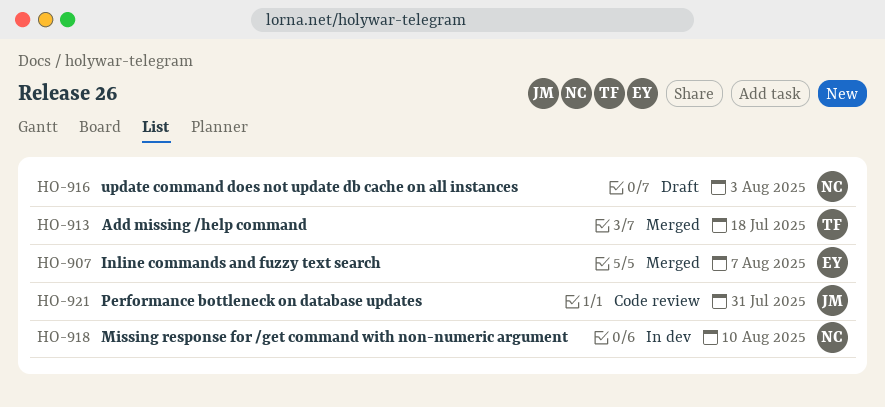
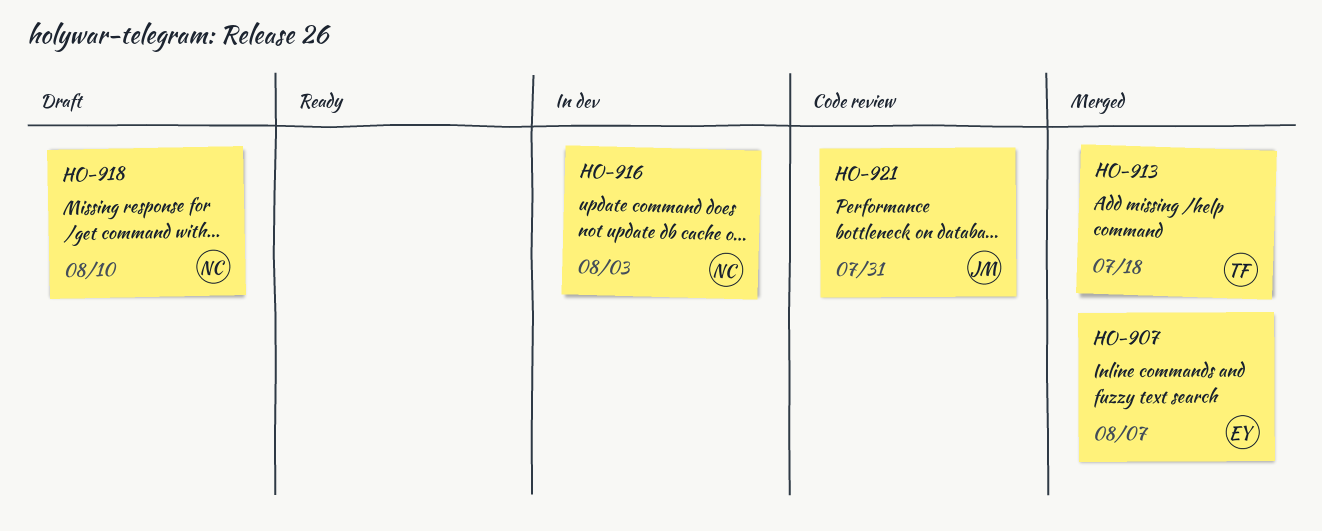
HO-916, status: Draft -> In dev
HO-918, status: In dev -> Draft

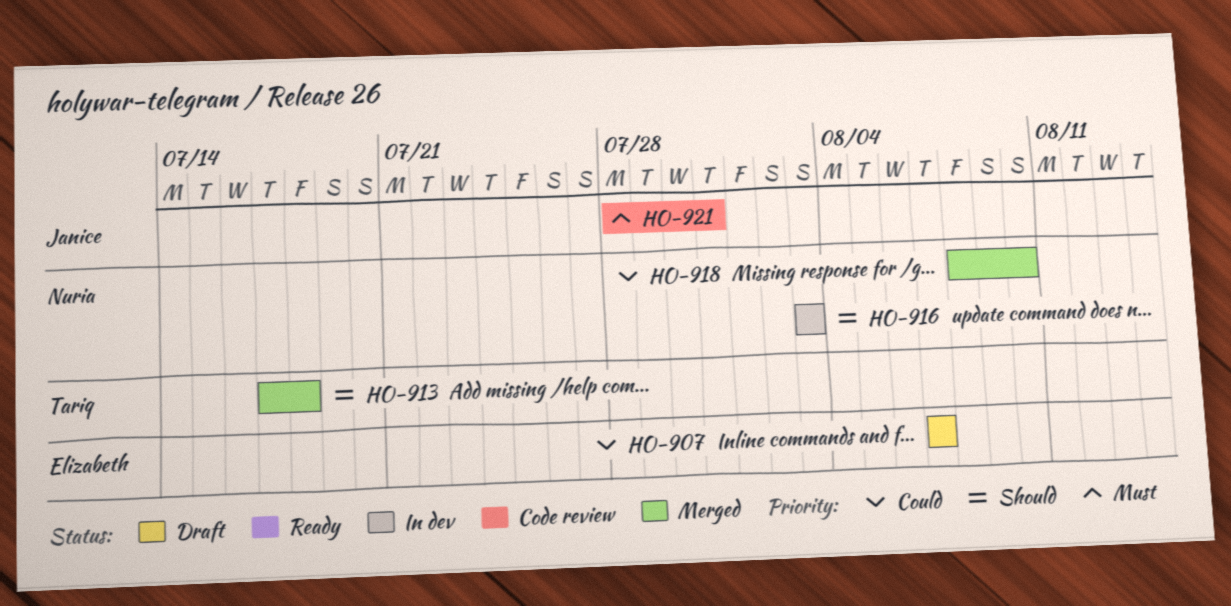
HO-907, status: Merged -> Draft
HO-918, status: Draft -> Merged

